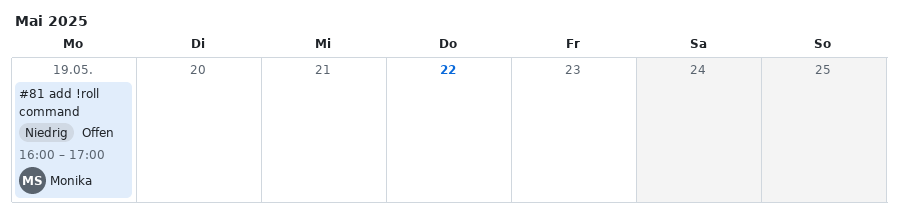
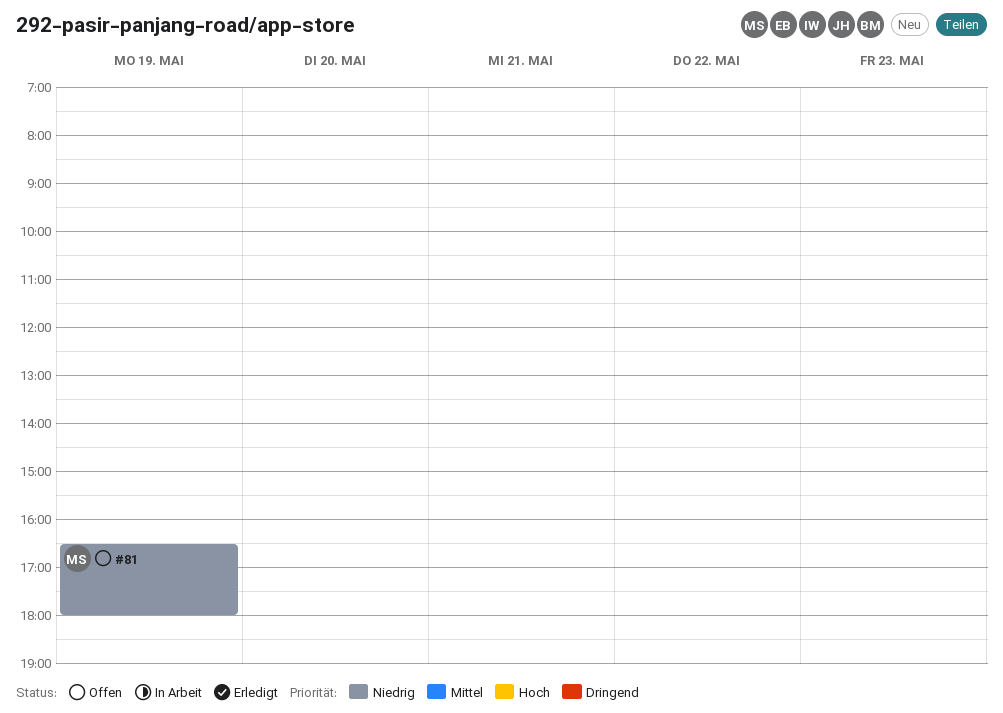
#81, begins: 16:00 -> 16:30
#81, ends: 17:00 -> 18:00

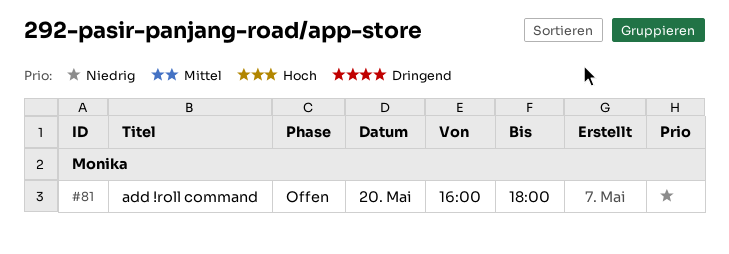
#81, day: May 19 -> May 20
#81, begins: 16:30 -> 16:00

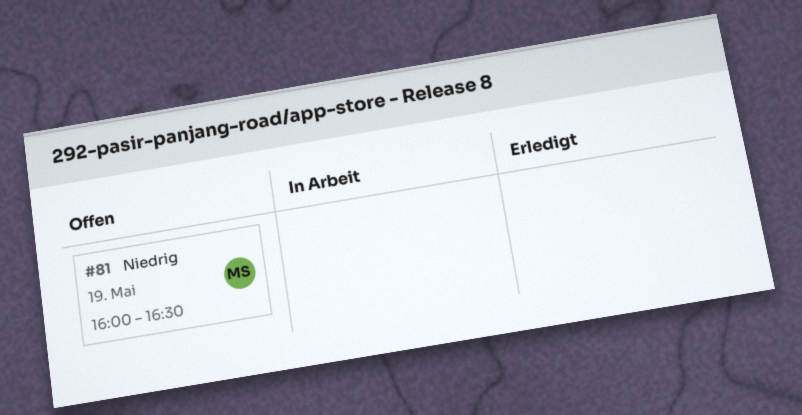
#81, day: May 20 -> May 19
#81, ends: 18:00 -> 16:30

